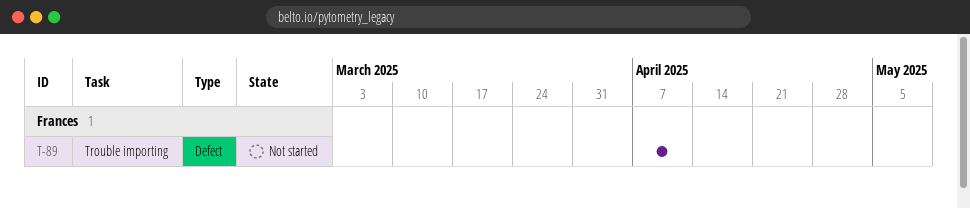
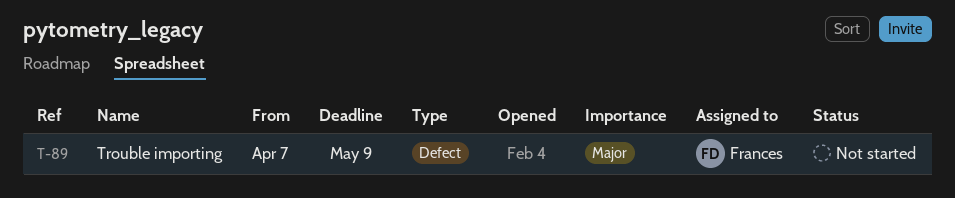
T-89, due: Apr 11 -> May 9

